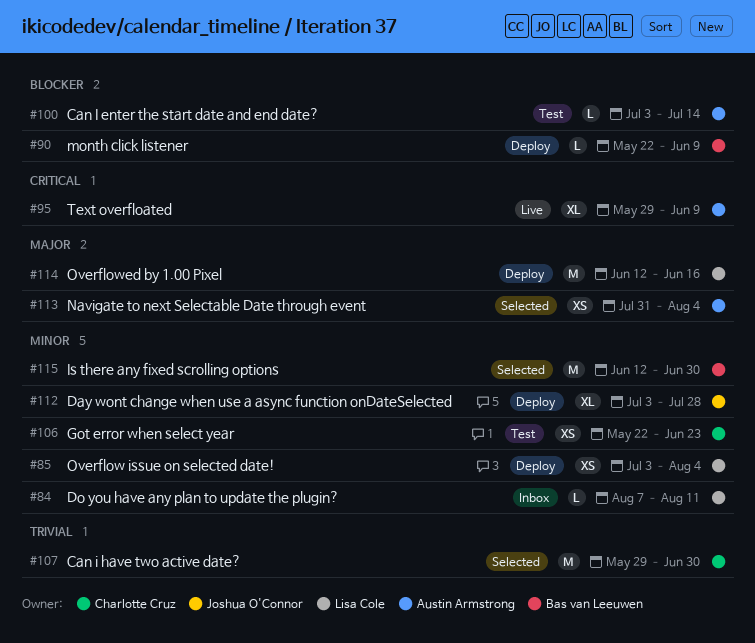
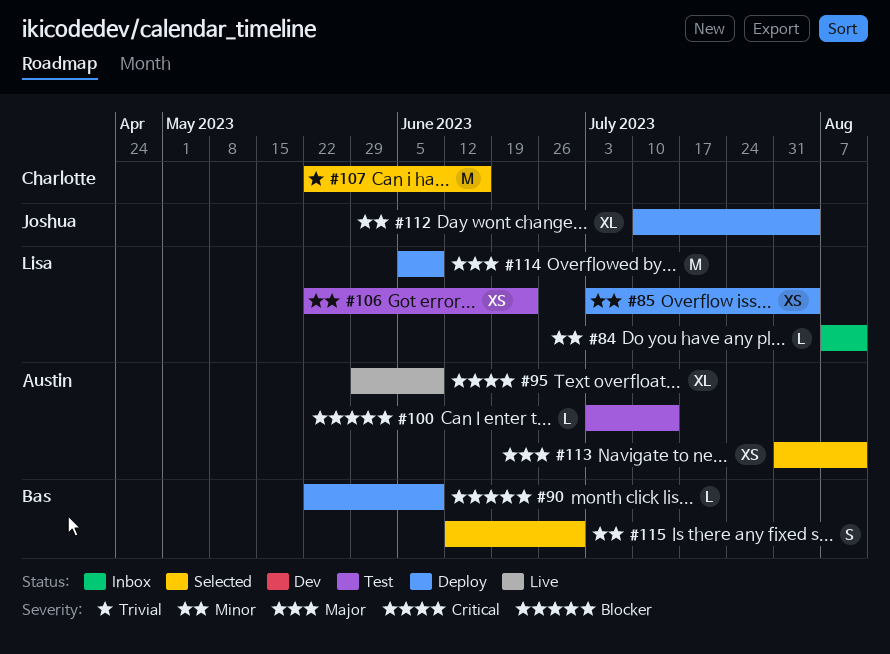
#106, owner: Charlotte Cruz -> Lisa Cole
#107, start: May 29 -> May 22
#107, due: Jun 30 -> Jun 16
#112, start: Jul 3 -> Jul 10
#112, due: Jul 28 -> Aug 4
#113, due: Aug 4 -> Aug 11
#114, start: Jun 12 -> Jun 5
#114, due: Jun 16 -> Jun 9
#115, estimate: M -> S

